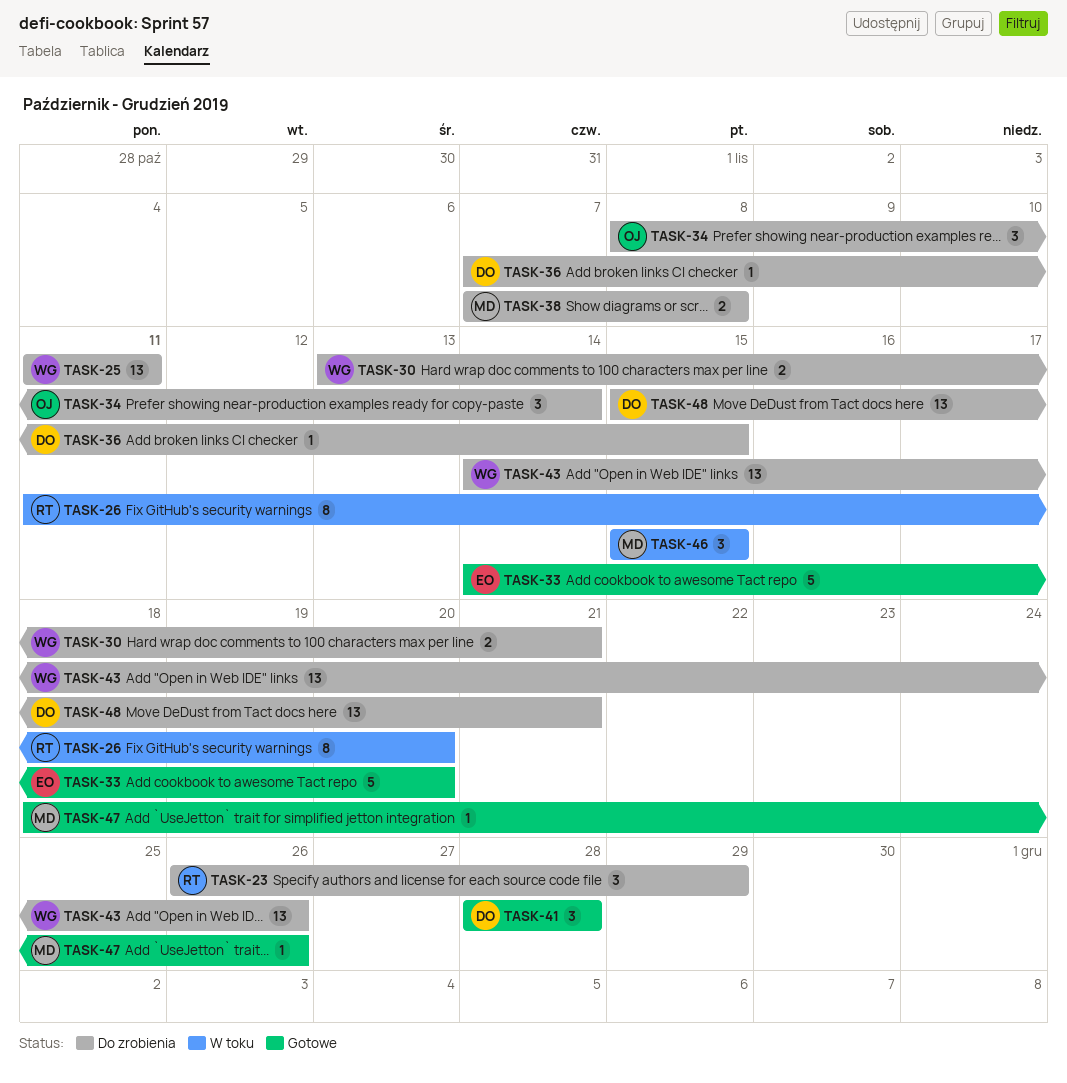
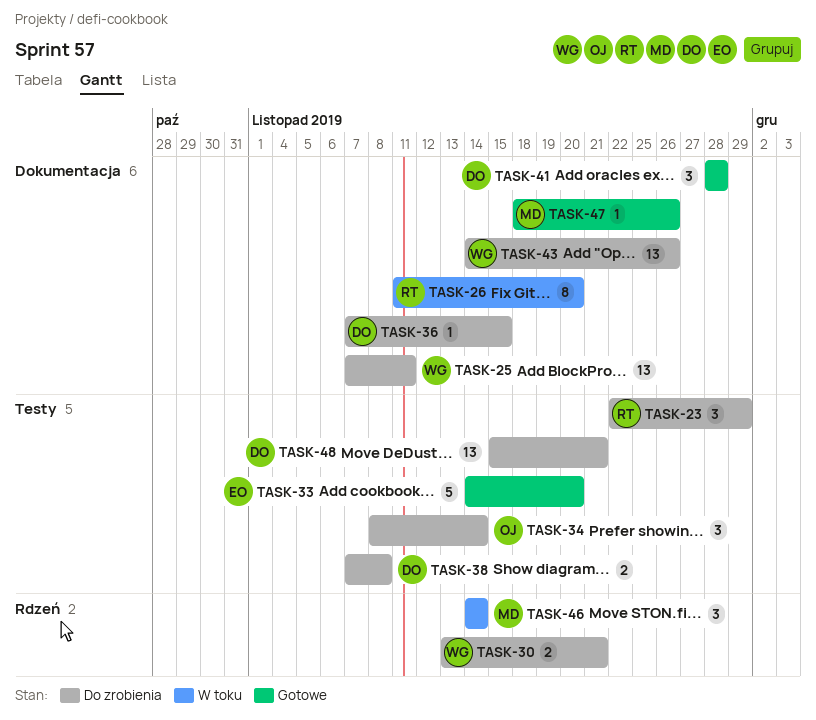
TASK-23, start: Nov 26 -> Nov 22
TASK-25, start: Nov 11 -> Nov 7
TASK-38, owner: MD -> DO
TASK-46, start: Nov 15 -> Nov 14
TASK-46, due: Nov 15 -> Nov 14

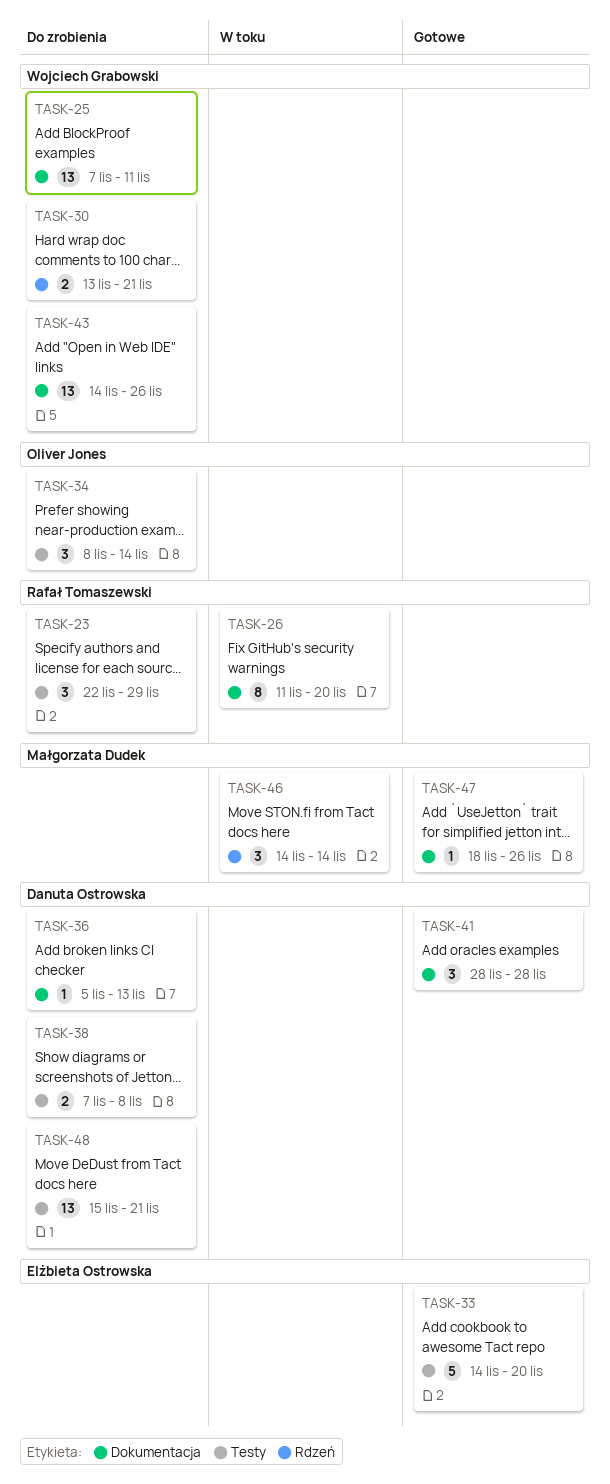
TASK-36, start: Nov 7 -> Nov 5
TASK-36, due: Nov 15 -> Nov 13

